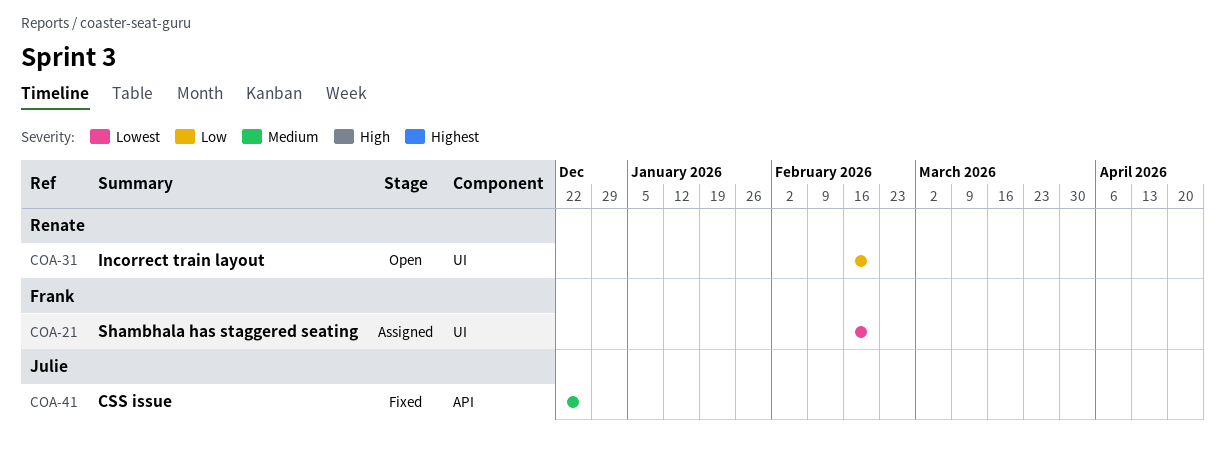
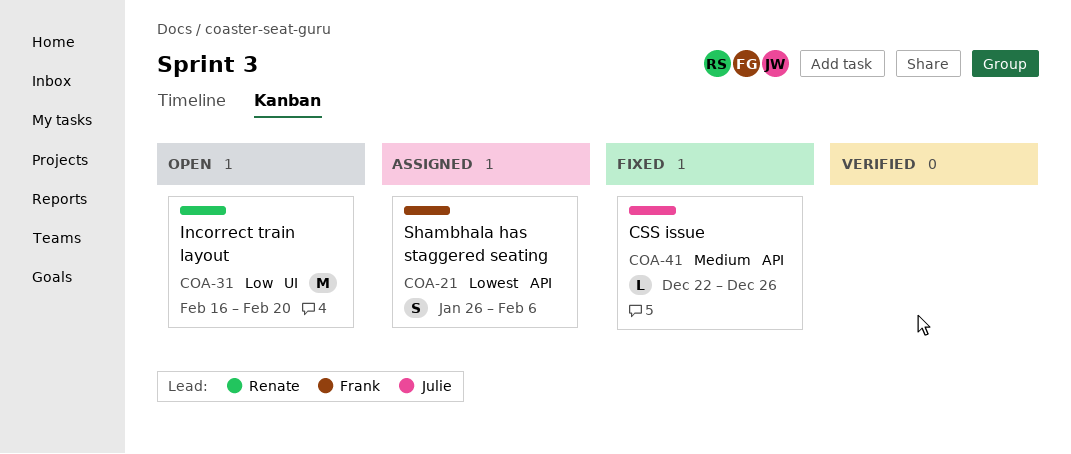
COA-21, label: UI -> API
COA-21, start: Feb 16 -> Jan 26
COA-21, due: Feb 20 -> Feb 6

